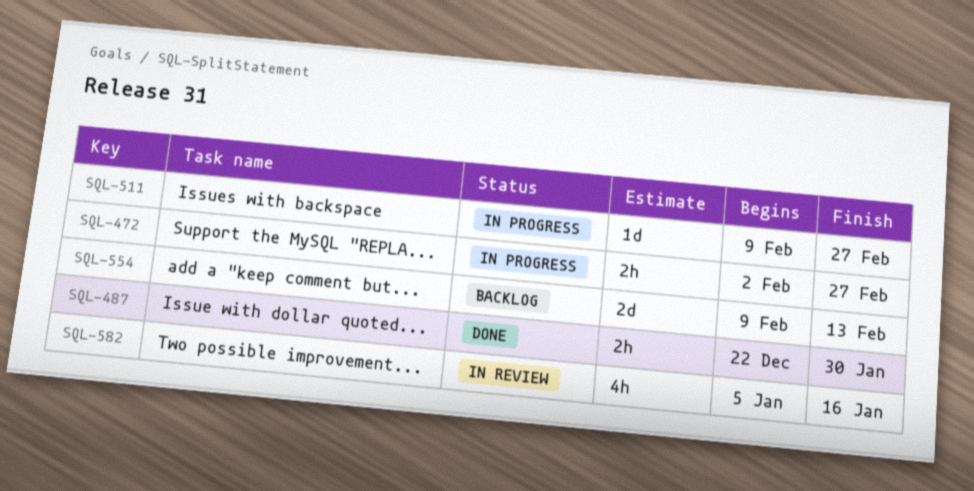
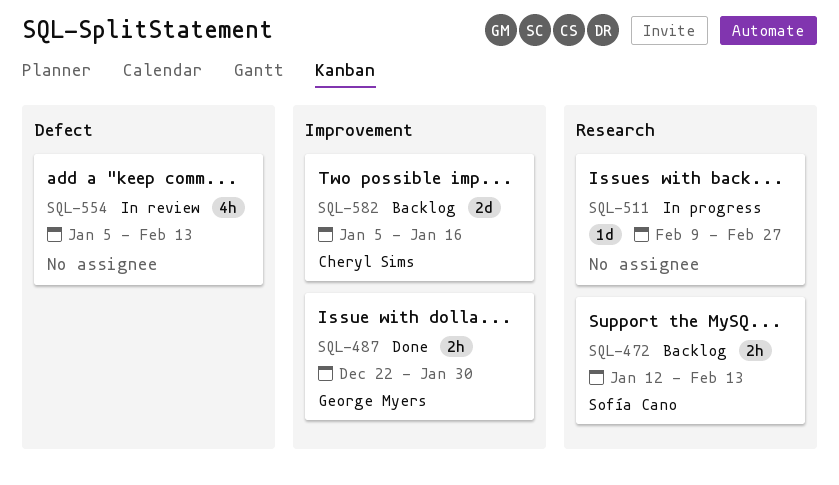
SQL-472, status: In progress -> Backlog
SQL-472, start: Feb 2 -> Jan 12
SQL-472, due: Feb 27 -> Feb 13
SQL-554, status: Backlog -> In review
SQL-554, estimate: 2d -> 4h
SQL-554, start: Feb 9 -> Jan 5
SQL-582, status: In review -> Backlog
SQL-582, estimate: 4h -> 2d

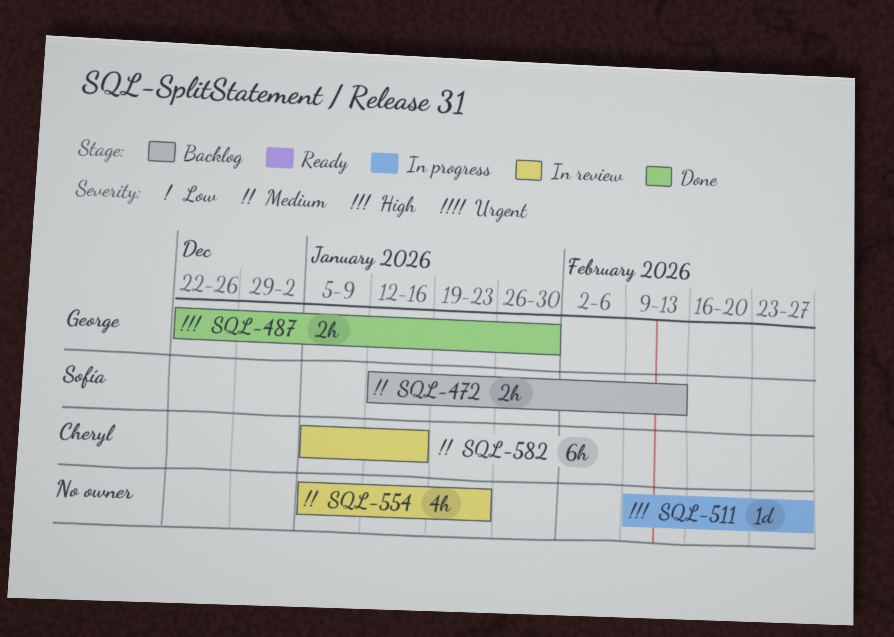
SQL-554, due: Feb 13 -> Jan 23
SQL-582, status: Backlog -> In review
SQL-582, estimate: 2d -> 6h

